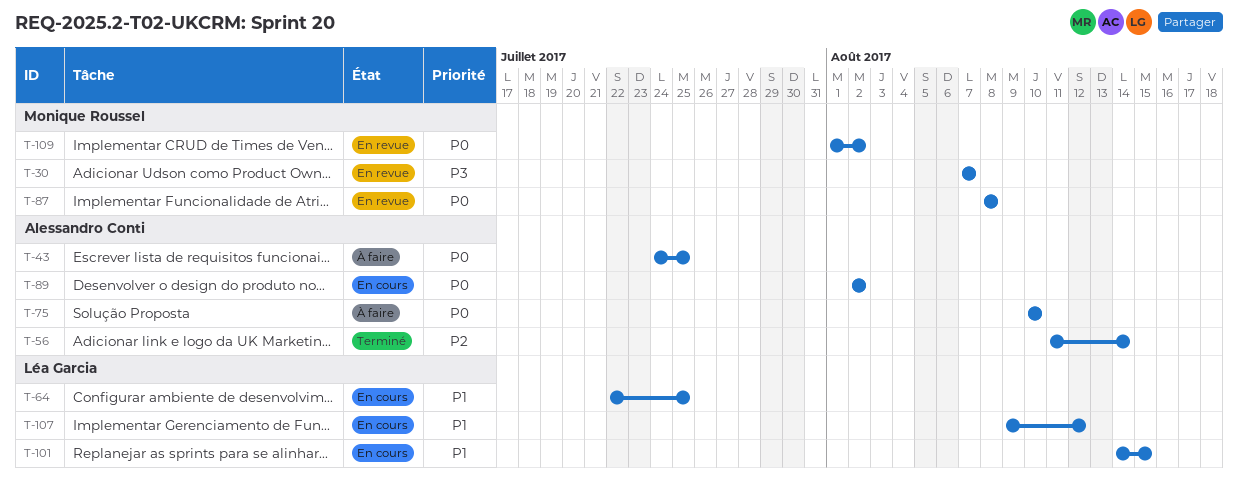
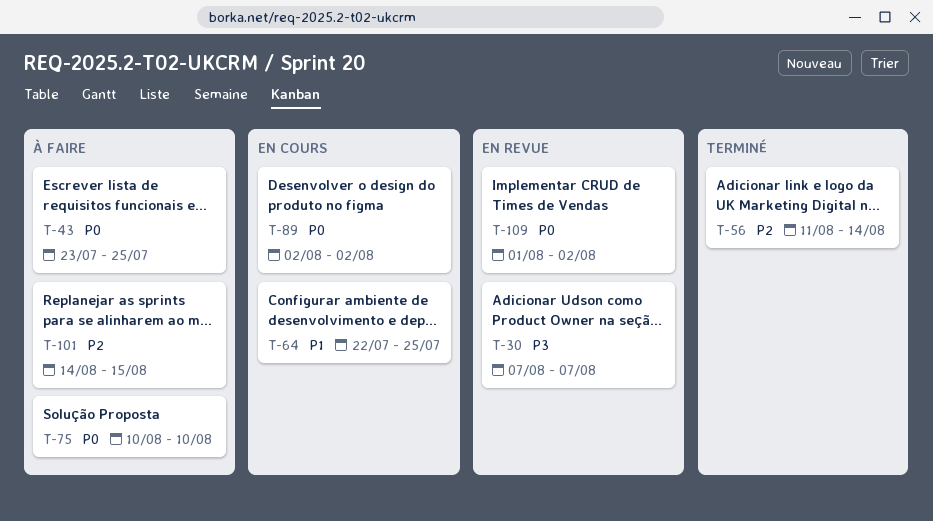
T-43, start: Jul 24 -> Jul 23
T-87: present -> none
T-101, status: En cours -> À faire
T-101, priority: P1 -> P2
T-107: present -> none

